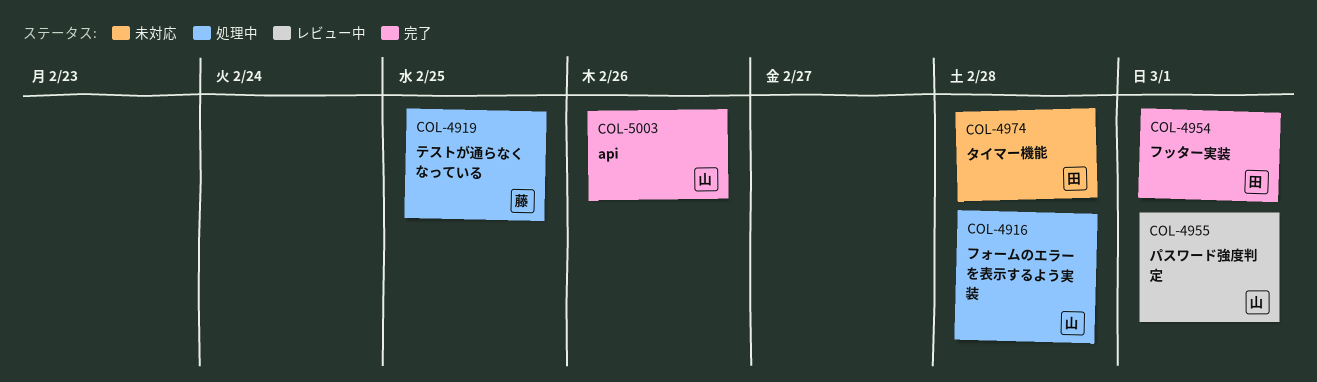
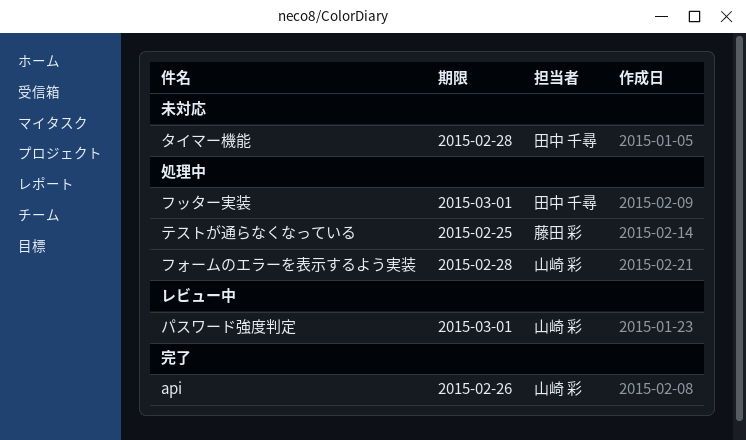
フッター実装, status: 完了 -> 処理中

